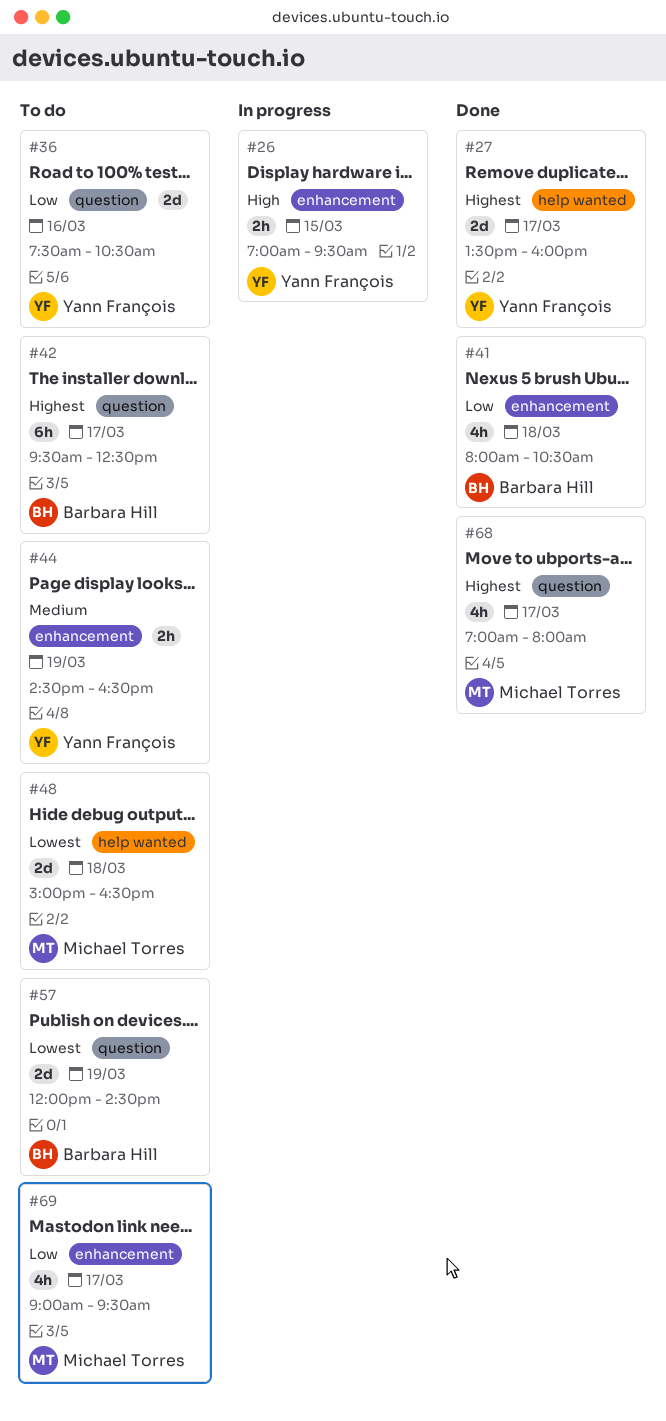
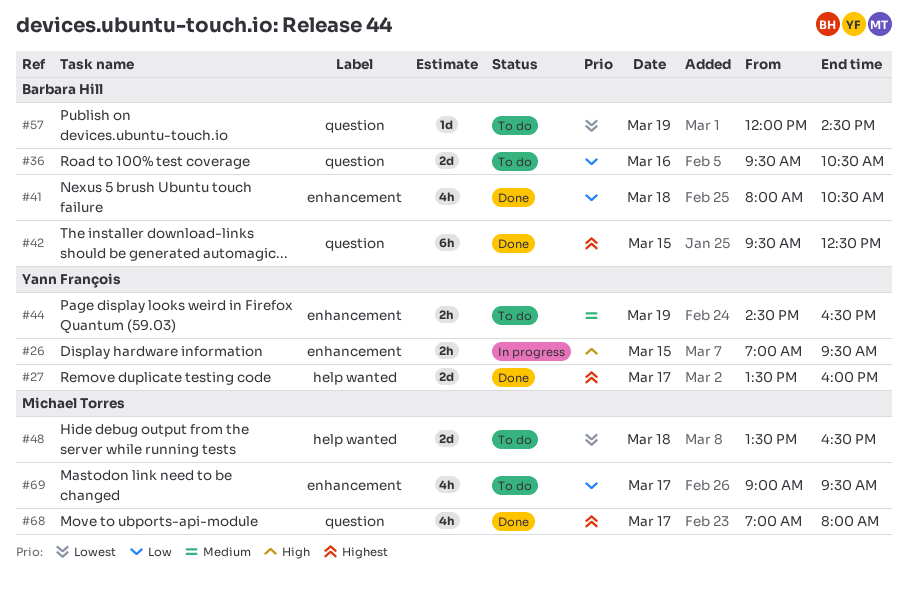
#36, owner: Yann François -> Barbara Hill
#36, begins: 07:30 -> 09:30
#42, status: To do -> Done
#42, day: Mar 17 -> Mar 15
#48, begins: 15:00 -> 13:30
#57, estimate: 2d -> 1d

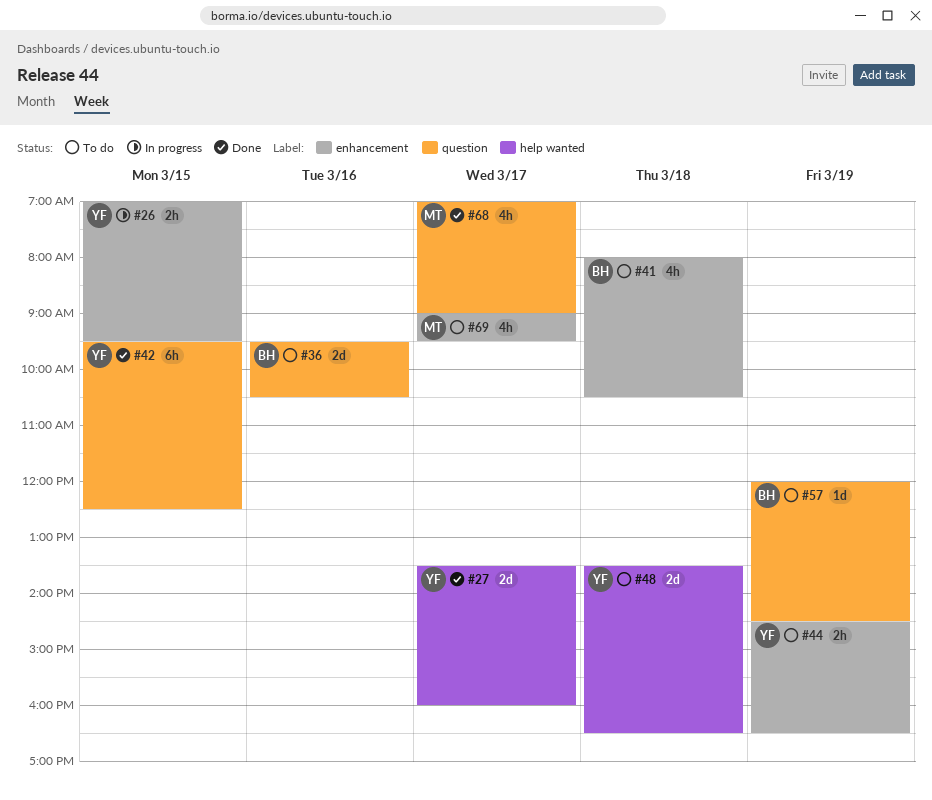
#41, status: Done -> To do
#42, owner: Barbara Hill -> Yann François
#48, owner: Michael Torres -> Yann François
#68, ends: 08:00 -> 09:00

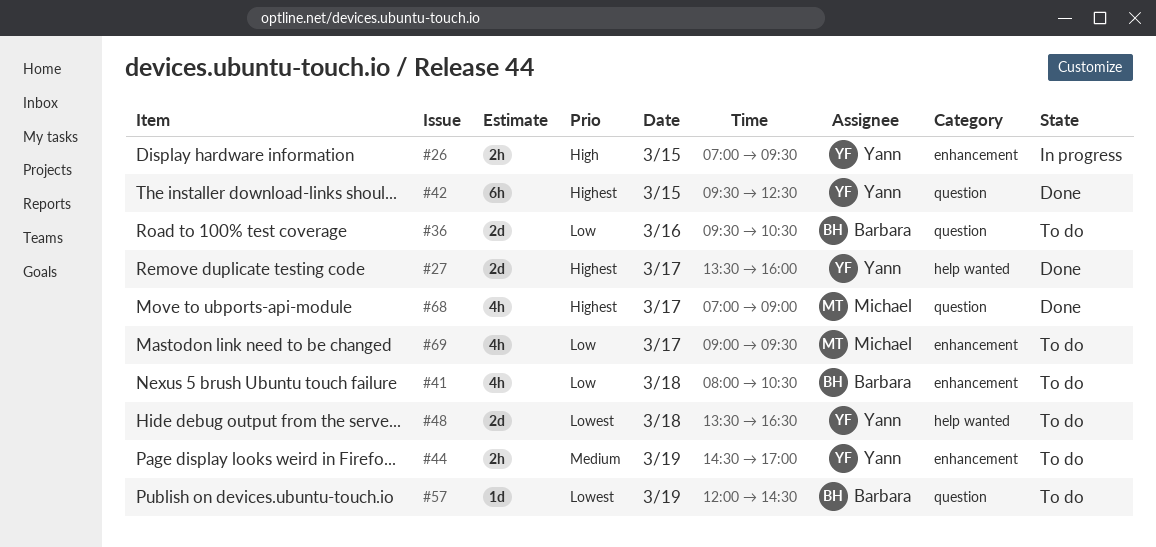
#44, ends: 16:30 -> 17:00

